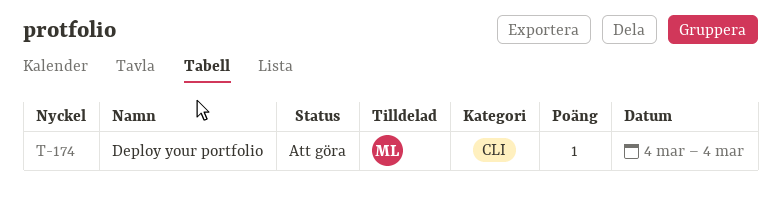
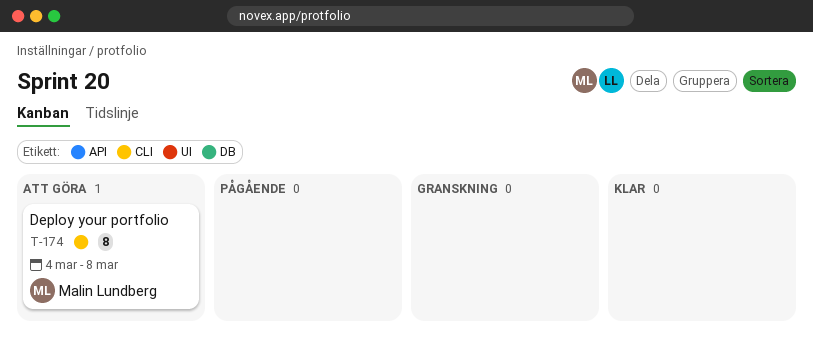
T-174, estimate: 1 -> 8
T-174, due: Mar 4 -> Mar 8

